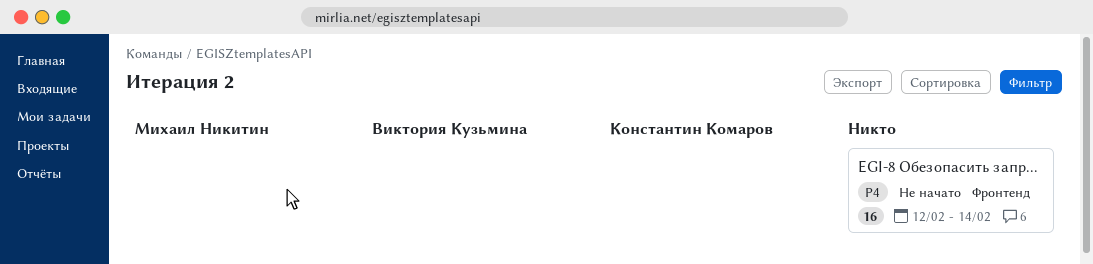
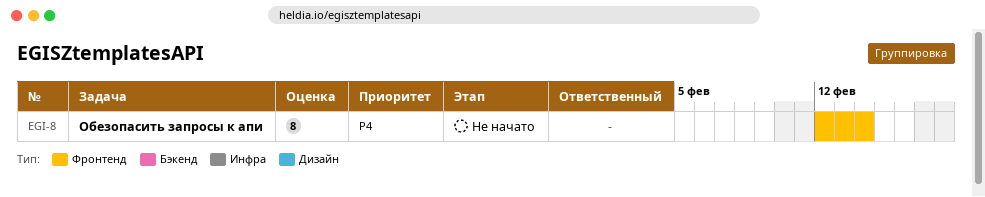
EGI-8, estimate: 16 -> 8

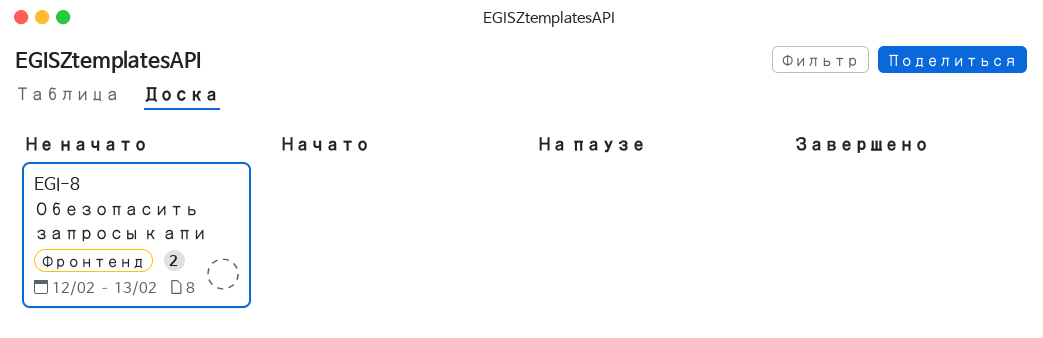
EGI-8, estimate: 8 -> 2
EGI-8, due: Feb 14 -> Feb 13

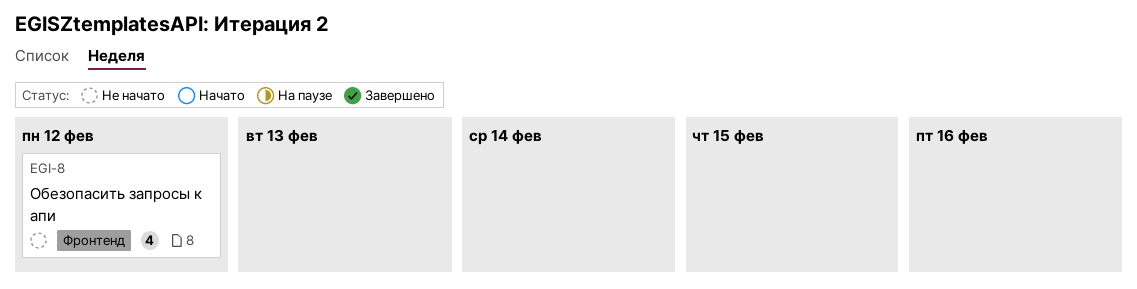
EGI-8, estimate: 2 -> 4
EGI-8, due: Feb 13 -> Feb 12

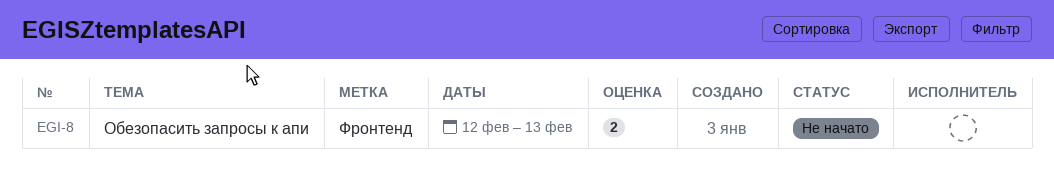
EGI-8, estimate: 4 -> 2
EGI-8, due: Feb 12 -> Feb 13

